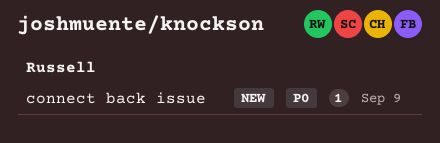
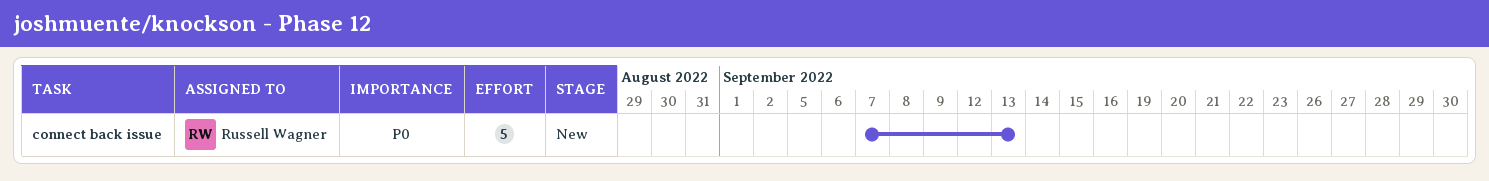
connect back issue, estimate: 1 -> 5
connect back issue, due: Sep 9 -> Sep 13

